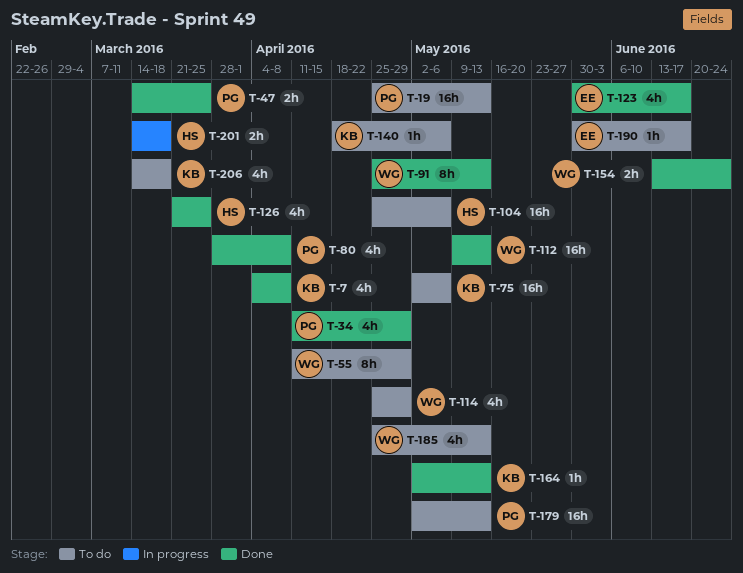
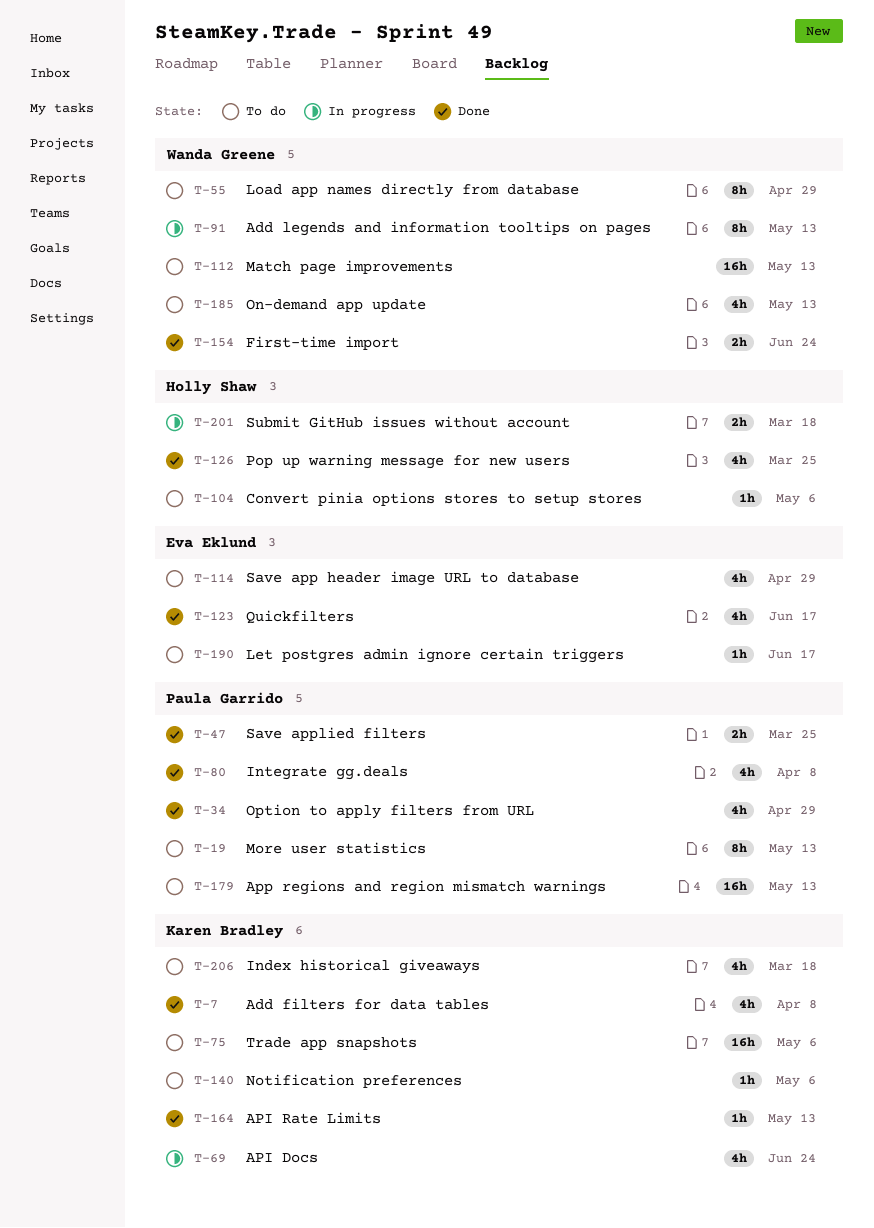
T-19, estimate: 16h -> 8h
T-69: none -> present
T-91, status: Done -> In progress
T-104, estimate: 16h -> 1h
T-112, status: Done -> To do
T-114, owner: Wanda Greene -> Eva Eklund

